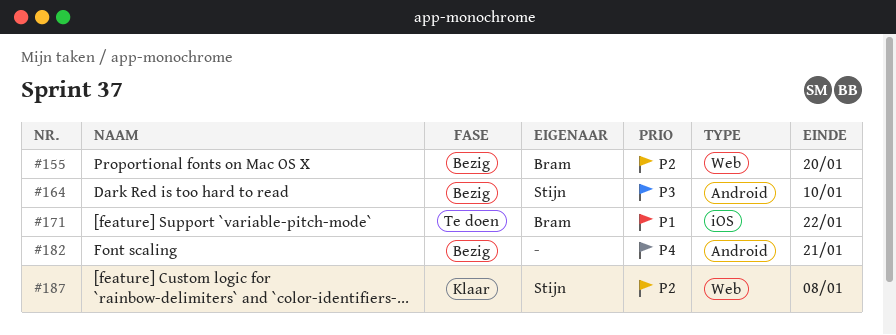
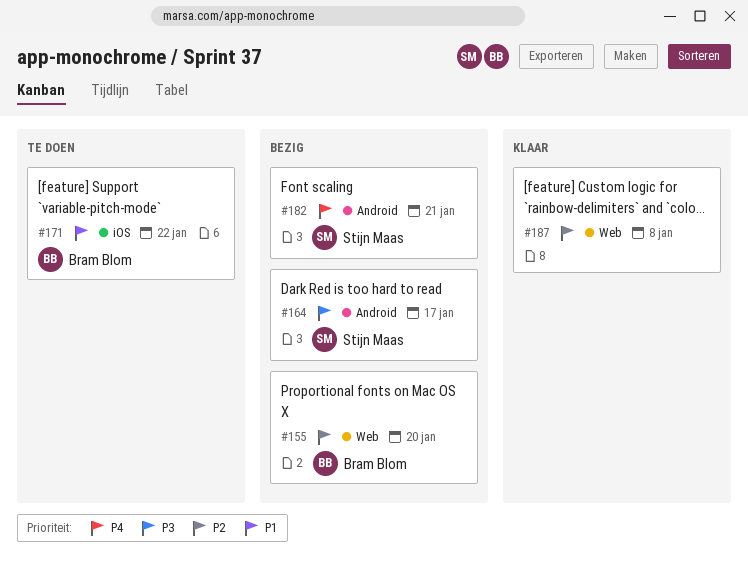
#164, due: Jan 10 -> Jan 17
#182, owner: none -> Stijn Maas
#187, owner: Stijn Maas -> none

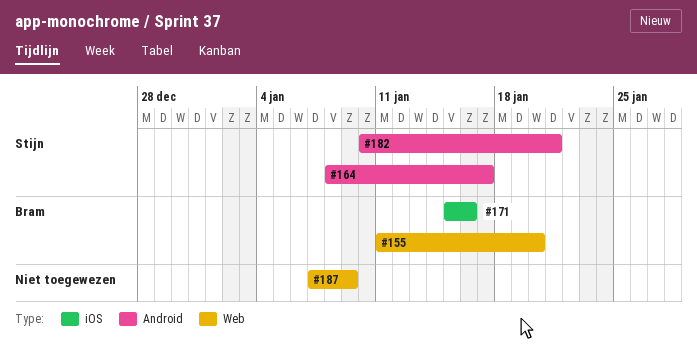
#171, due: Jan 22 -> Jan 16
#187, due: Jan 8 -> Jan 9

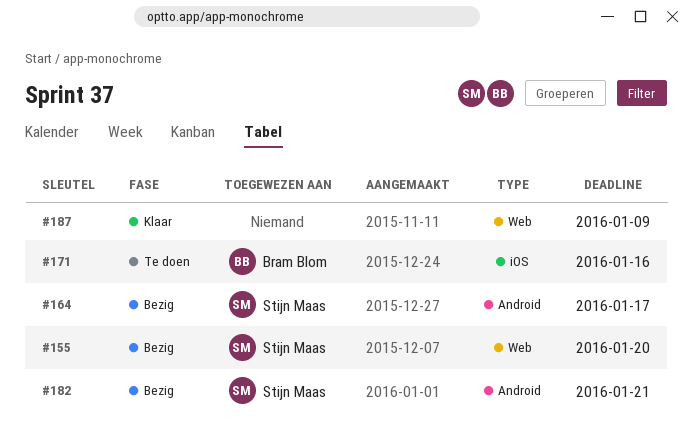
#155, owner: Bram Blom -> Stijn Maas

